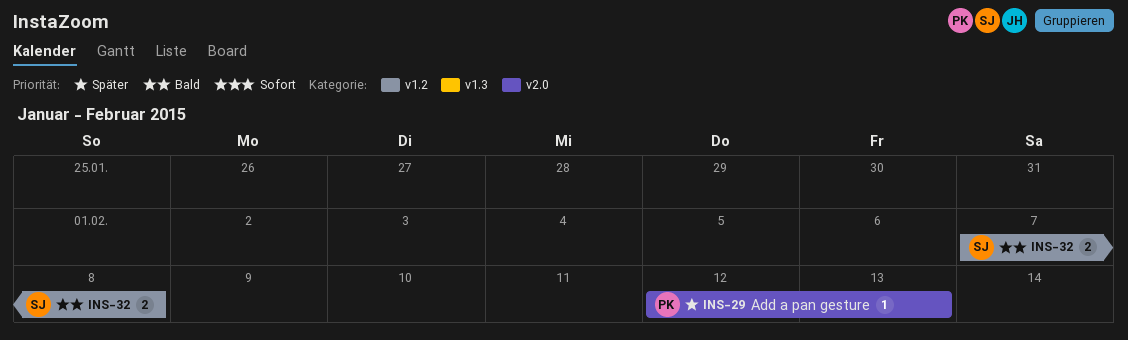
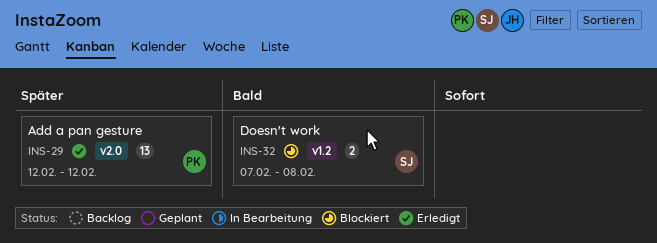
INS-29, estimate: 1 -> 13
INS-29, due: Feb 13 -> Feb 12

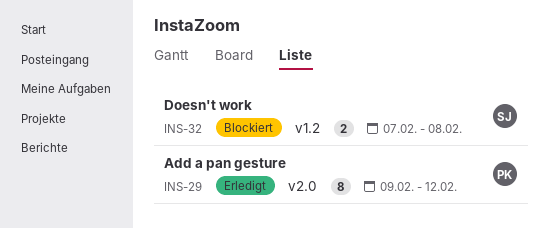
INS-29, estimate: 13 -> 8
INS-29, start: Feb 12 -> Feb 9

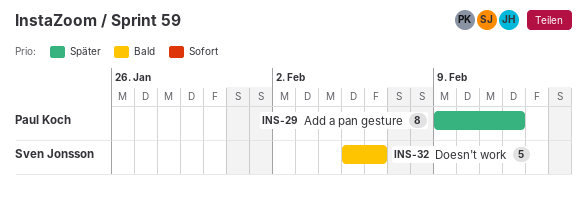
INS-32, estimate: 2 -> 5
INS-32, start: Feb 7 -> Feb 5
INS-32, due: Feb 8 -> Feb 6

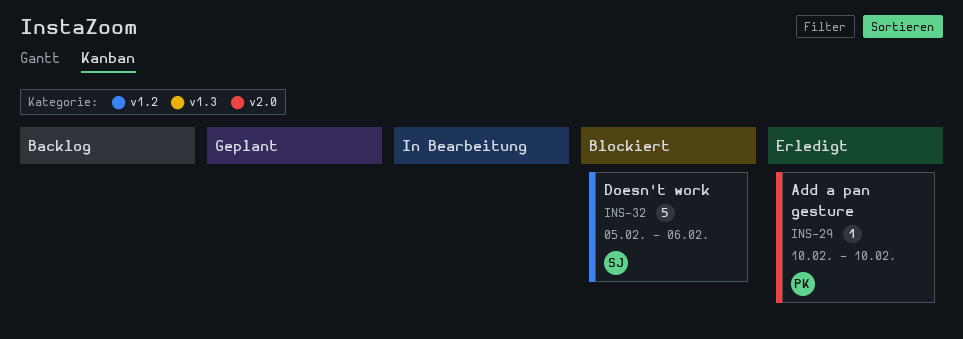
INS-29, estimate: 8 -> 1
INS-29, start: Feb 9 -> Feb 10
INS-29, due: Feb 12 -> Feb 10

